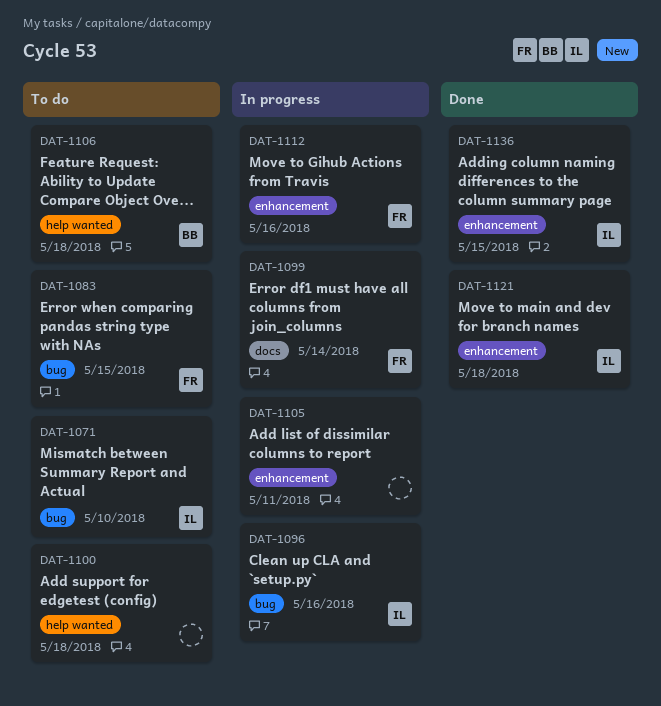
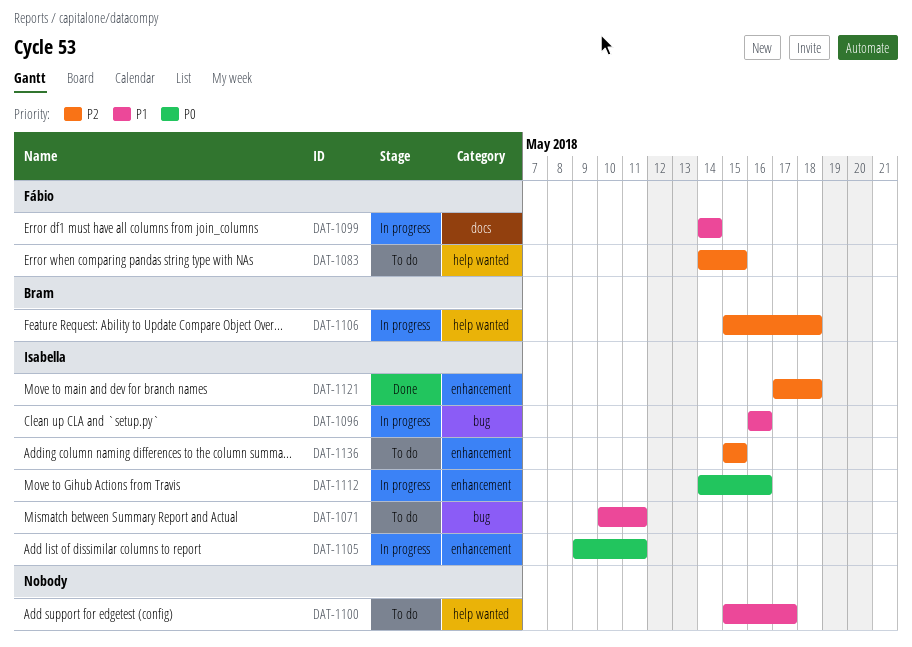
DAT-1071, due: May 10 -> May 11
DAT-1083, label: bug -> help wanted
DAT-1100, due: May 18 -> May 17
DAT-1105, owner: none -> Isabella
DAT-1106, status: To do -> In progress
DAT-1112, owner: Fábio -> Isabella
DAT-1136, status: Done -> To do

